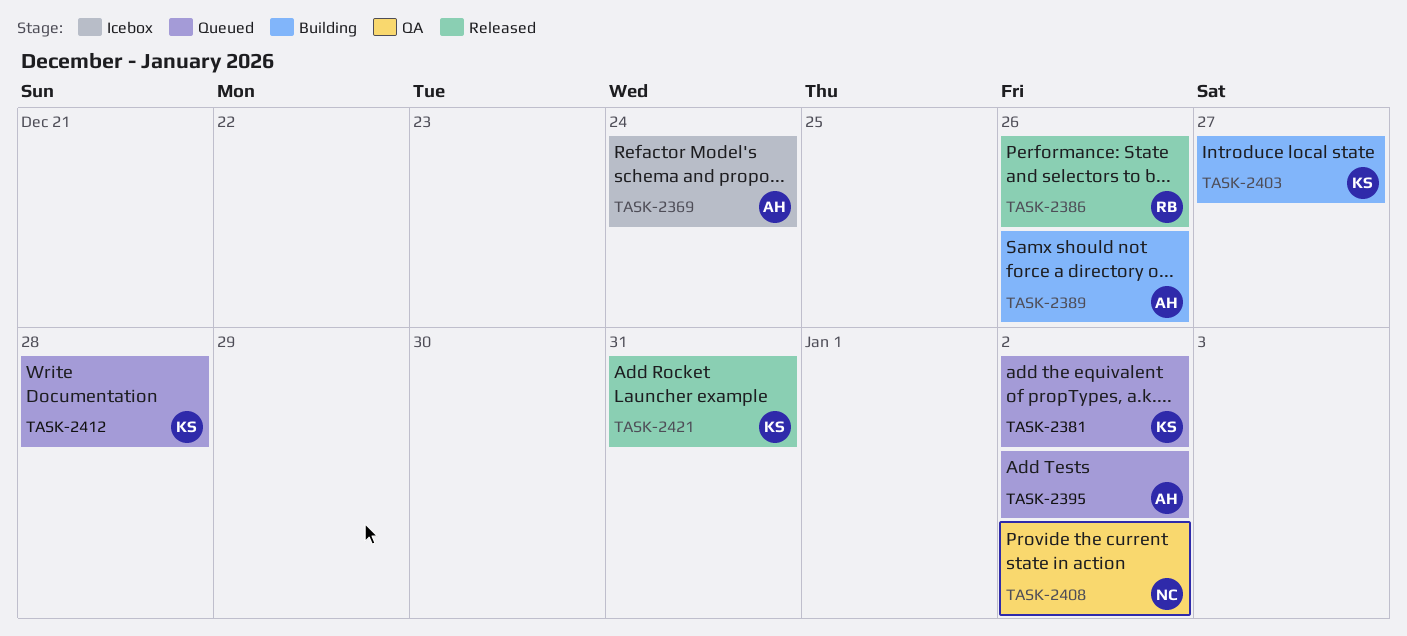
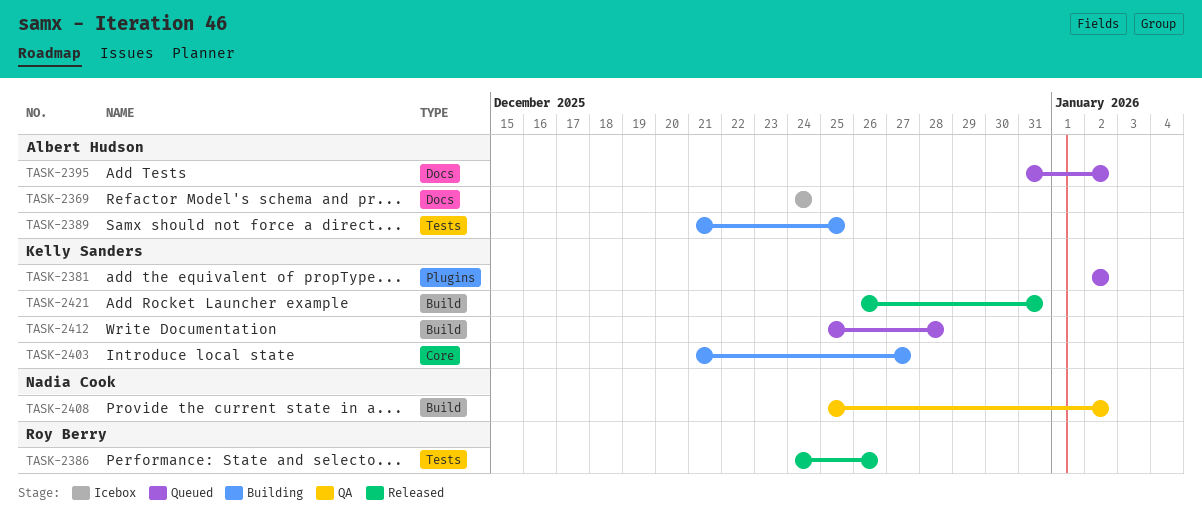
TASK-2389, due: Dec 26 -> Dec 25

